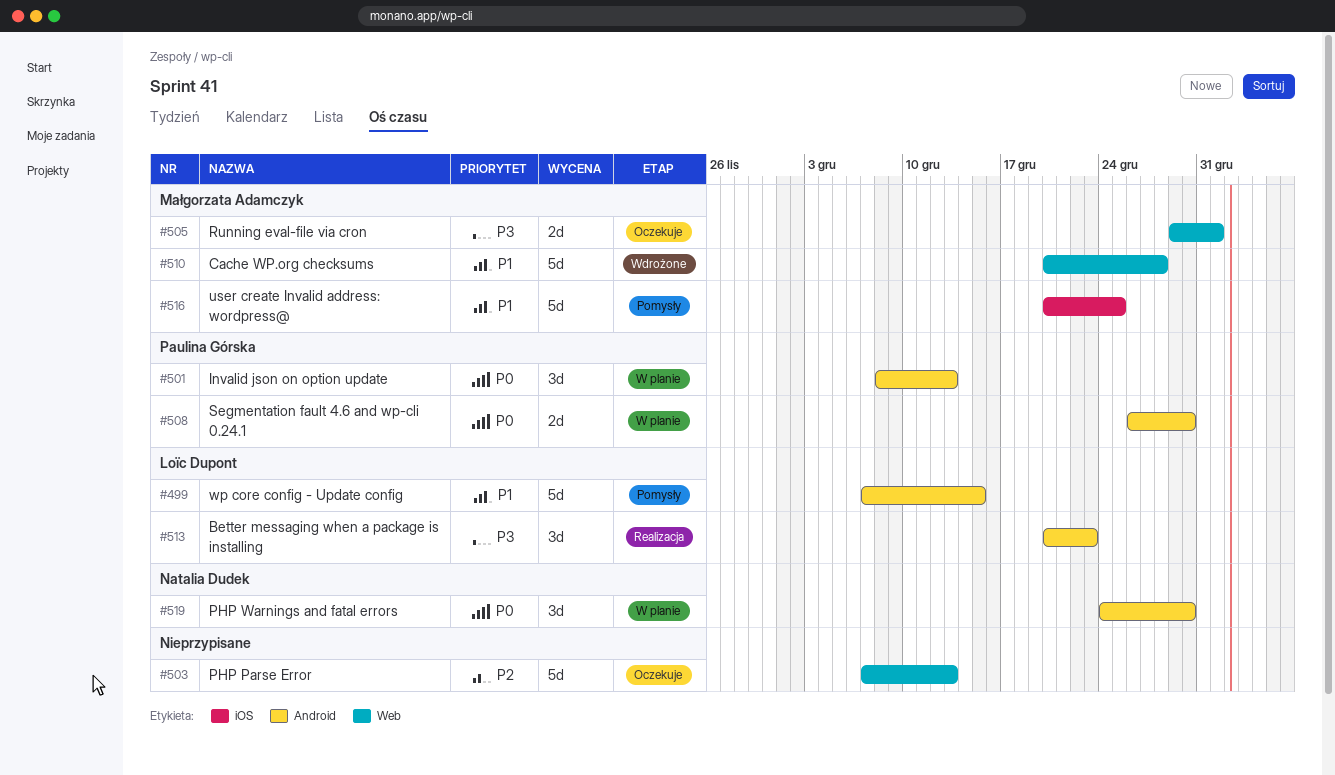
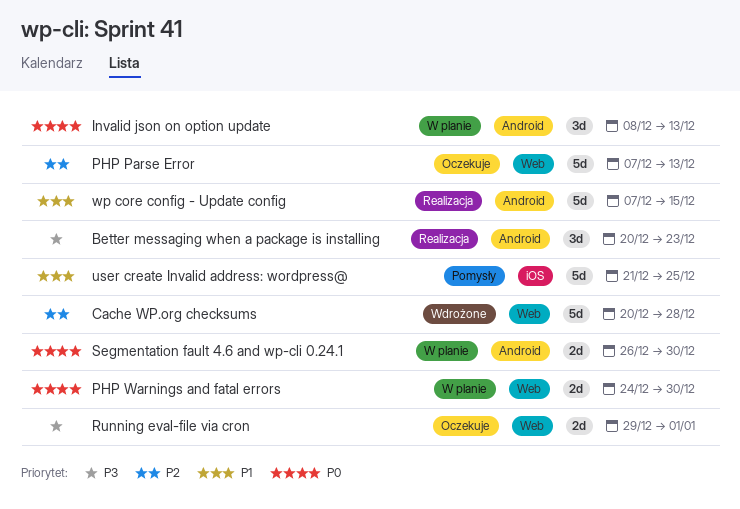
Cache WP.org checksums, priority: P1 -> P2
PHP Warnings and fatal errors, label: Android -> Web
PHP Warnings and fatal errors, estimate: 3d -> 2d
user create Invalid address: wordpress@, start: Dec 20 -> Dec 21
wp core config - Update config, status: Pomysły -> Realizacja

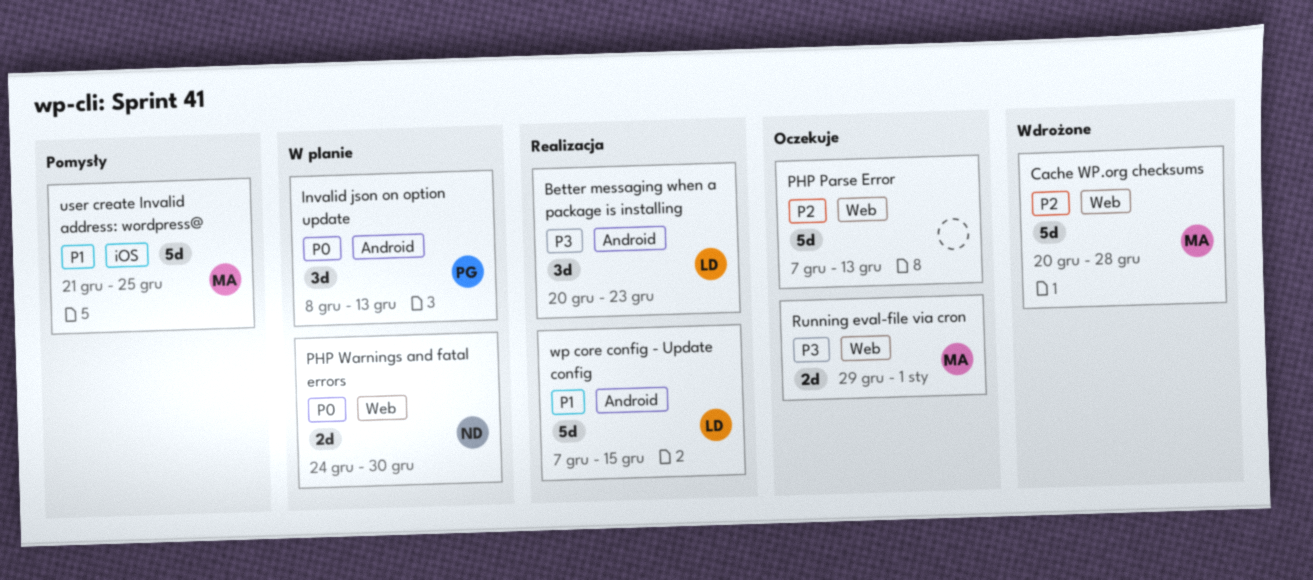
Segmentation fault 4.6 and wp-cli 0.24.1: present -> none

